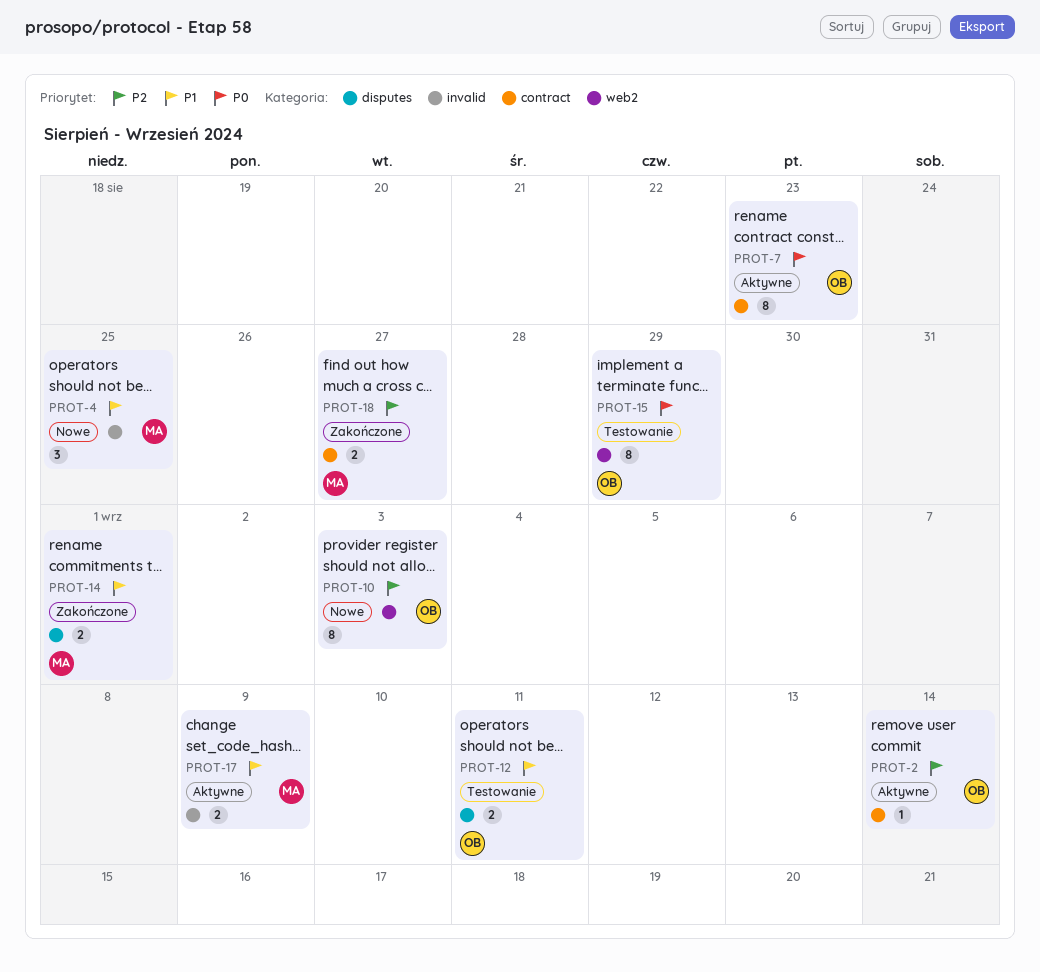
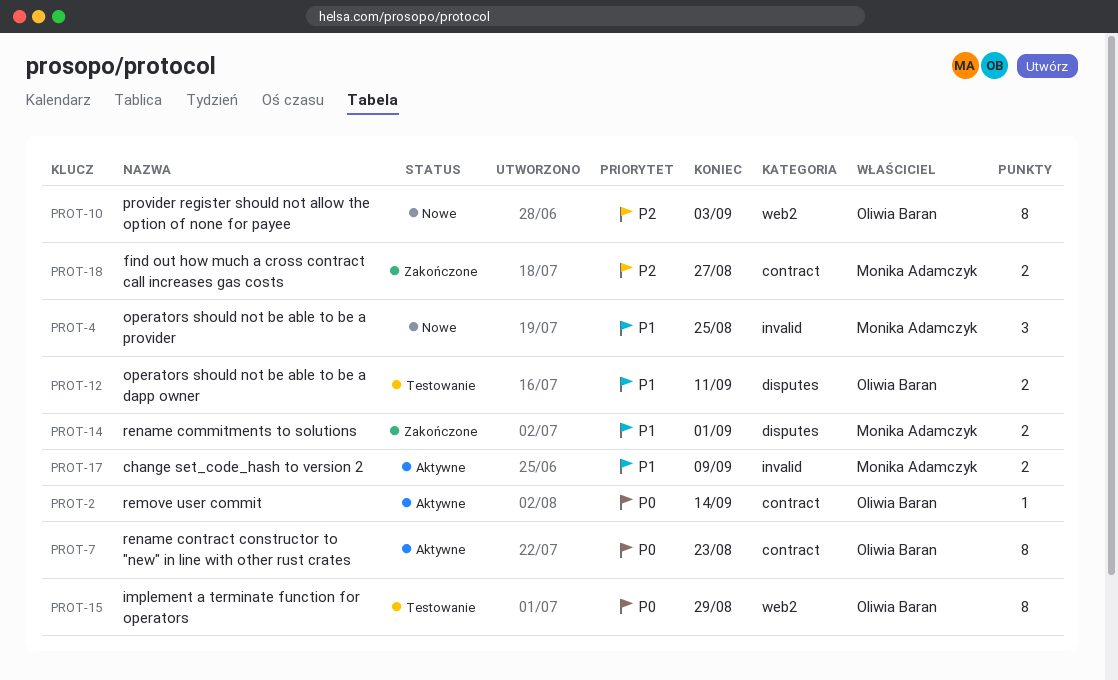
PROT-2, priority: P2 -> P0

